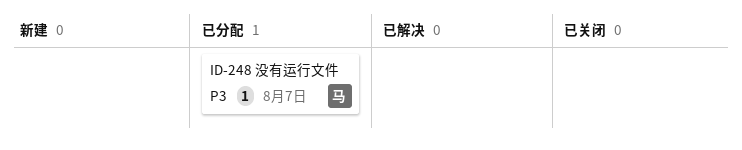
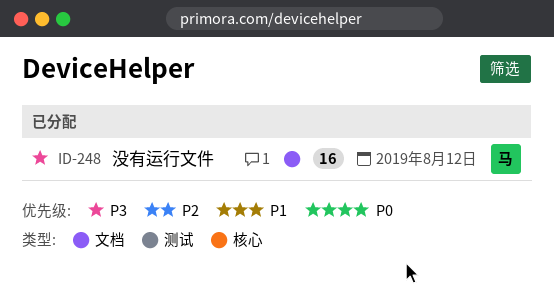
ID-248, estimate: 1 -> 16
ID-248, due: Aug 7 -> Aug 12

